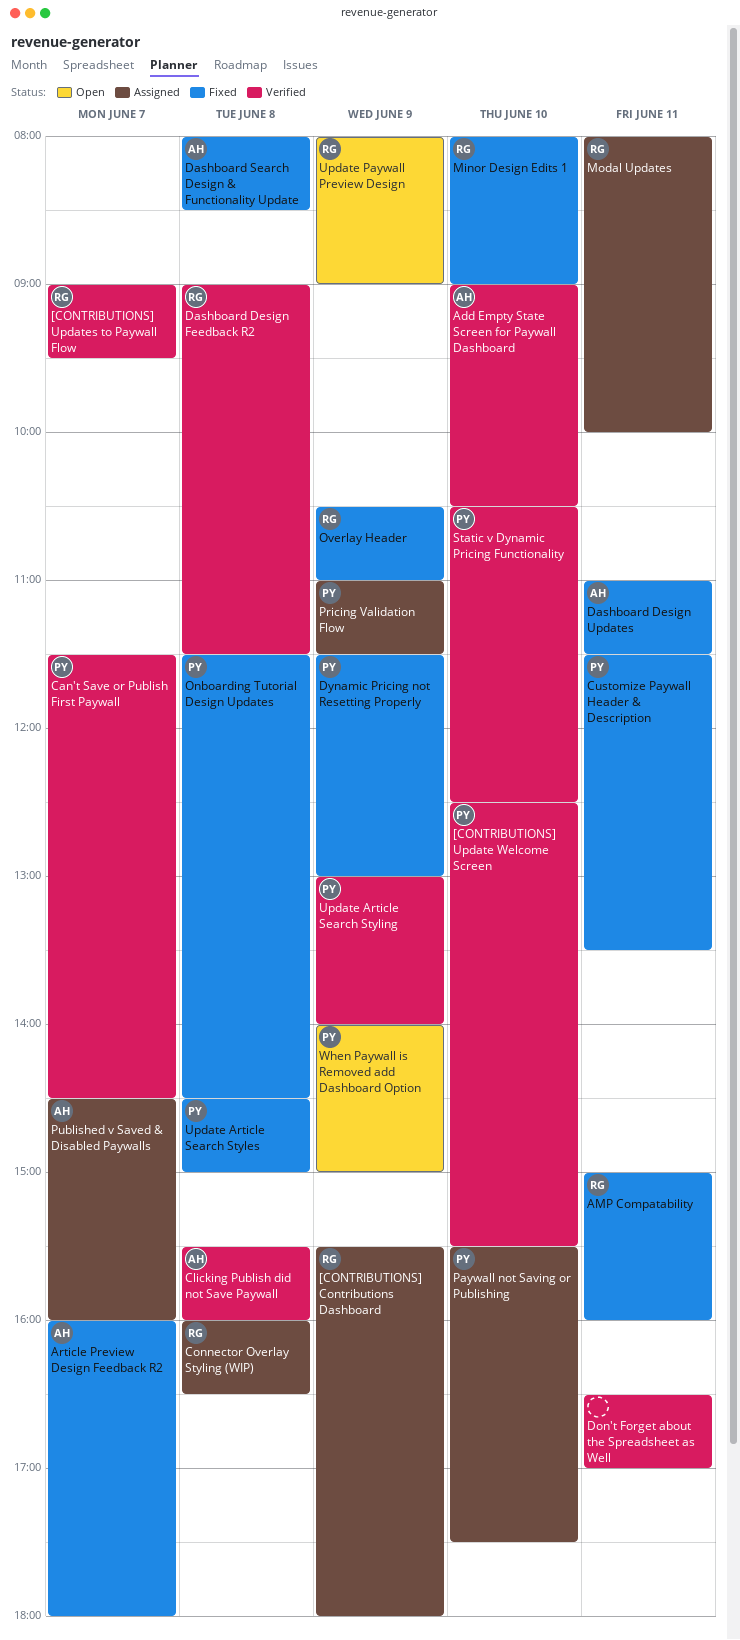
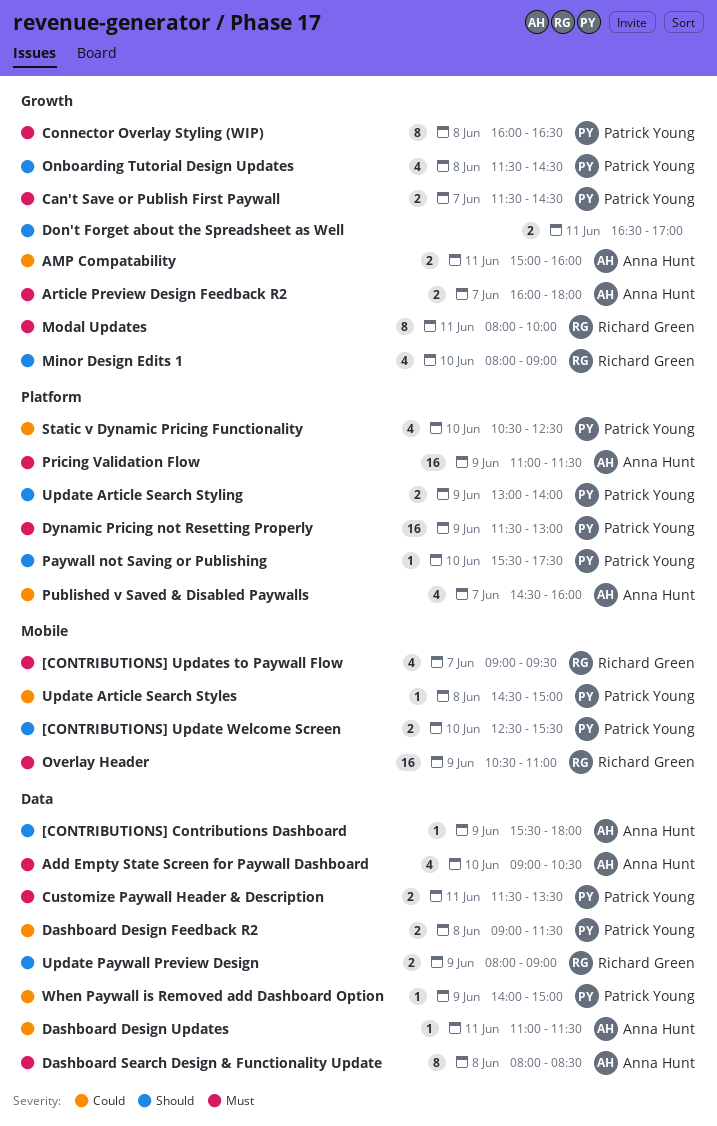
[CONTRIBUTIONS] Contributions Dashboard, owner: Richard Green -> Anna Hunt
AMP Compatability, owner: Richard Green -> Anna Hunt
Clicking Publish did not Save Paywall: present -> none
Connector Overlay Styling (WIP), owner: Richard Green -> Patrick Young
Dashboard Design Feedback R2, owner: Richard Green -> Patrick Young
Pricing Validation Flow, owner: Patrick Young -> Anna Hunt

